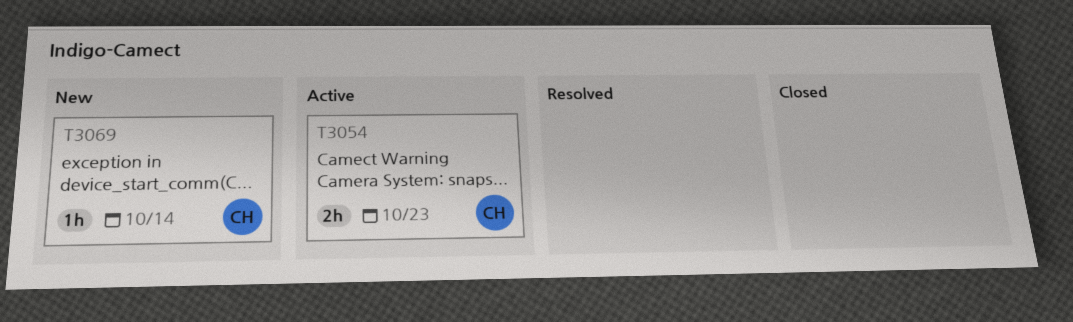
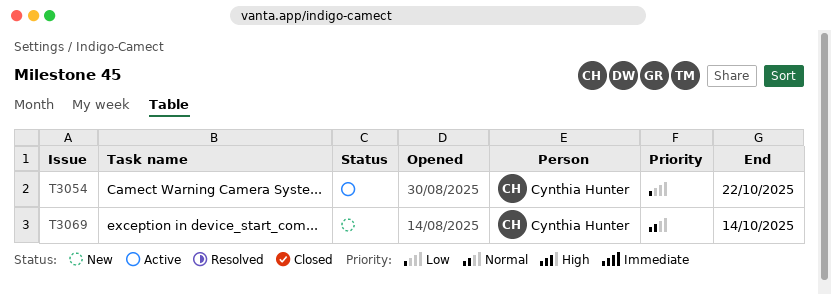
T3054, due: Oct 23 -> Oct 22

